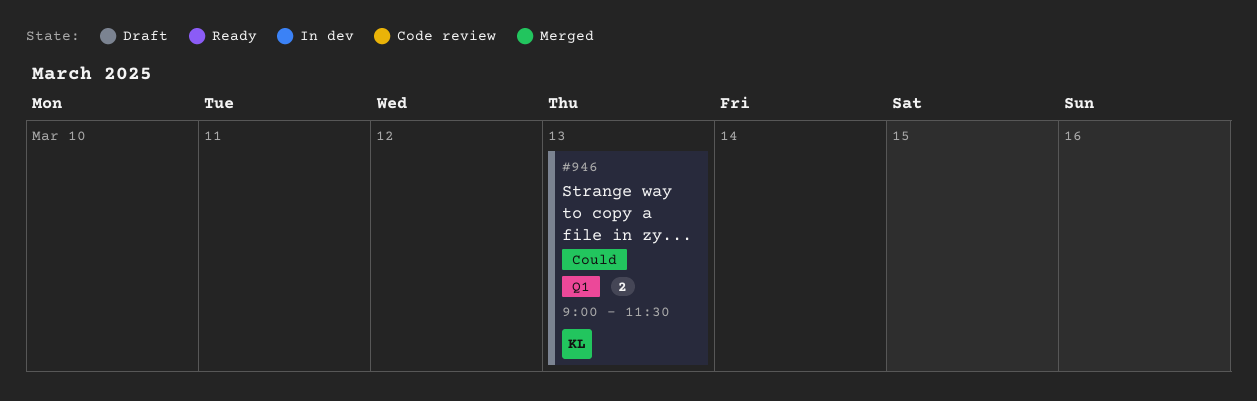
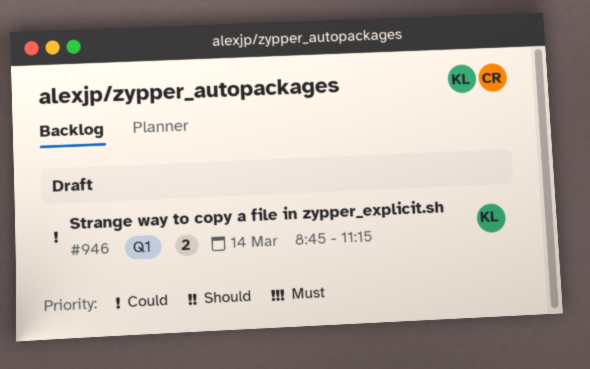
#946, day: Mar 13 -> Mar 14
#946, begins: 09:00 -> 08:45
#946, ends: 11:30 -> 11:15

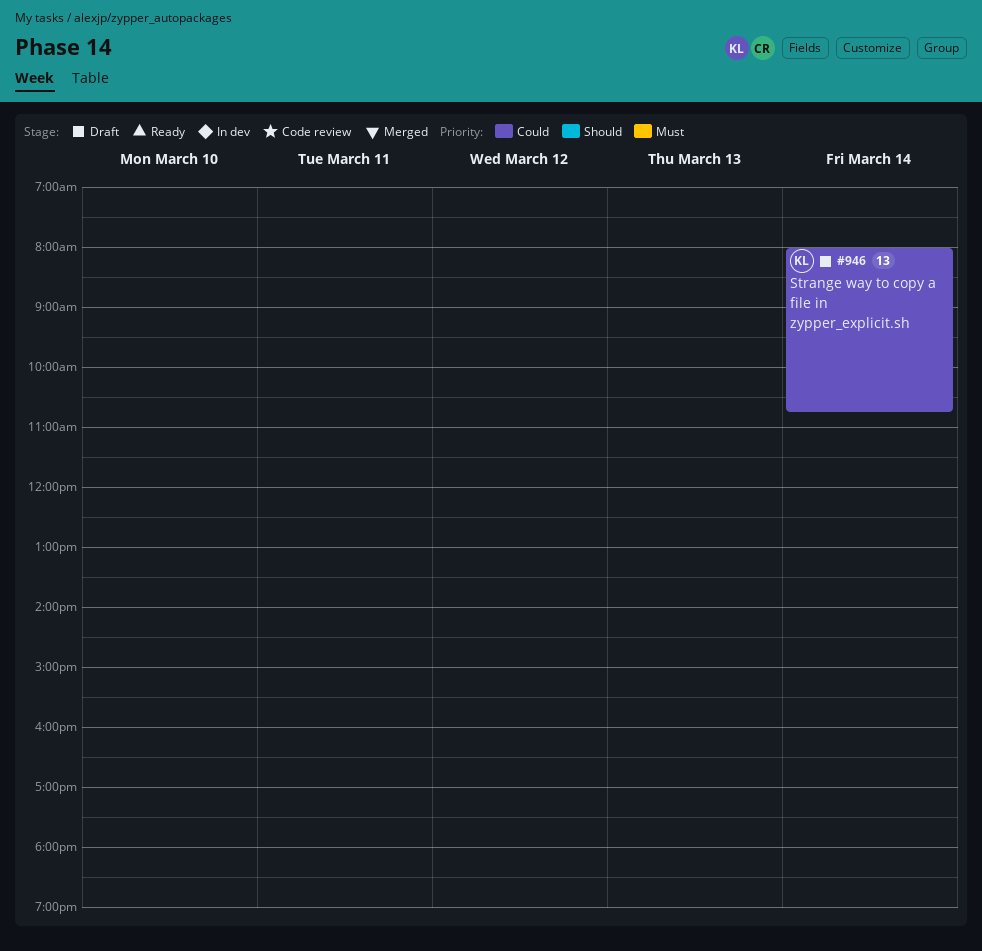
#946, estimate: 2 -> 13
#946, begins: 08:45 -> 08:00
#946, ends: 11:15 -> 10:45

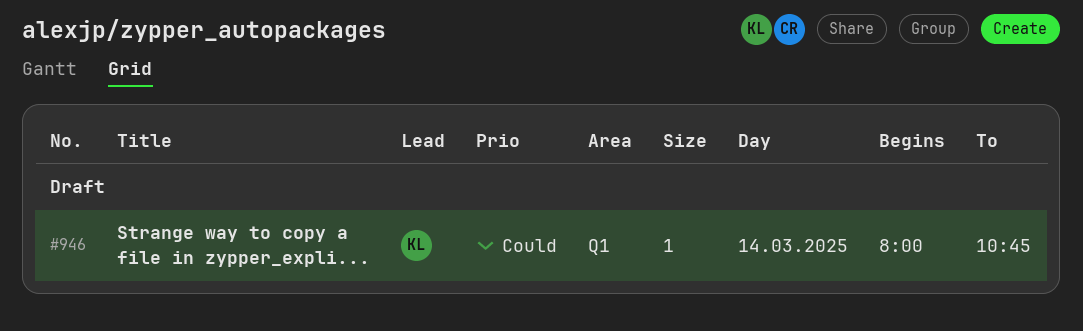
#946, estimate: 13 -> 1

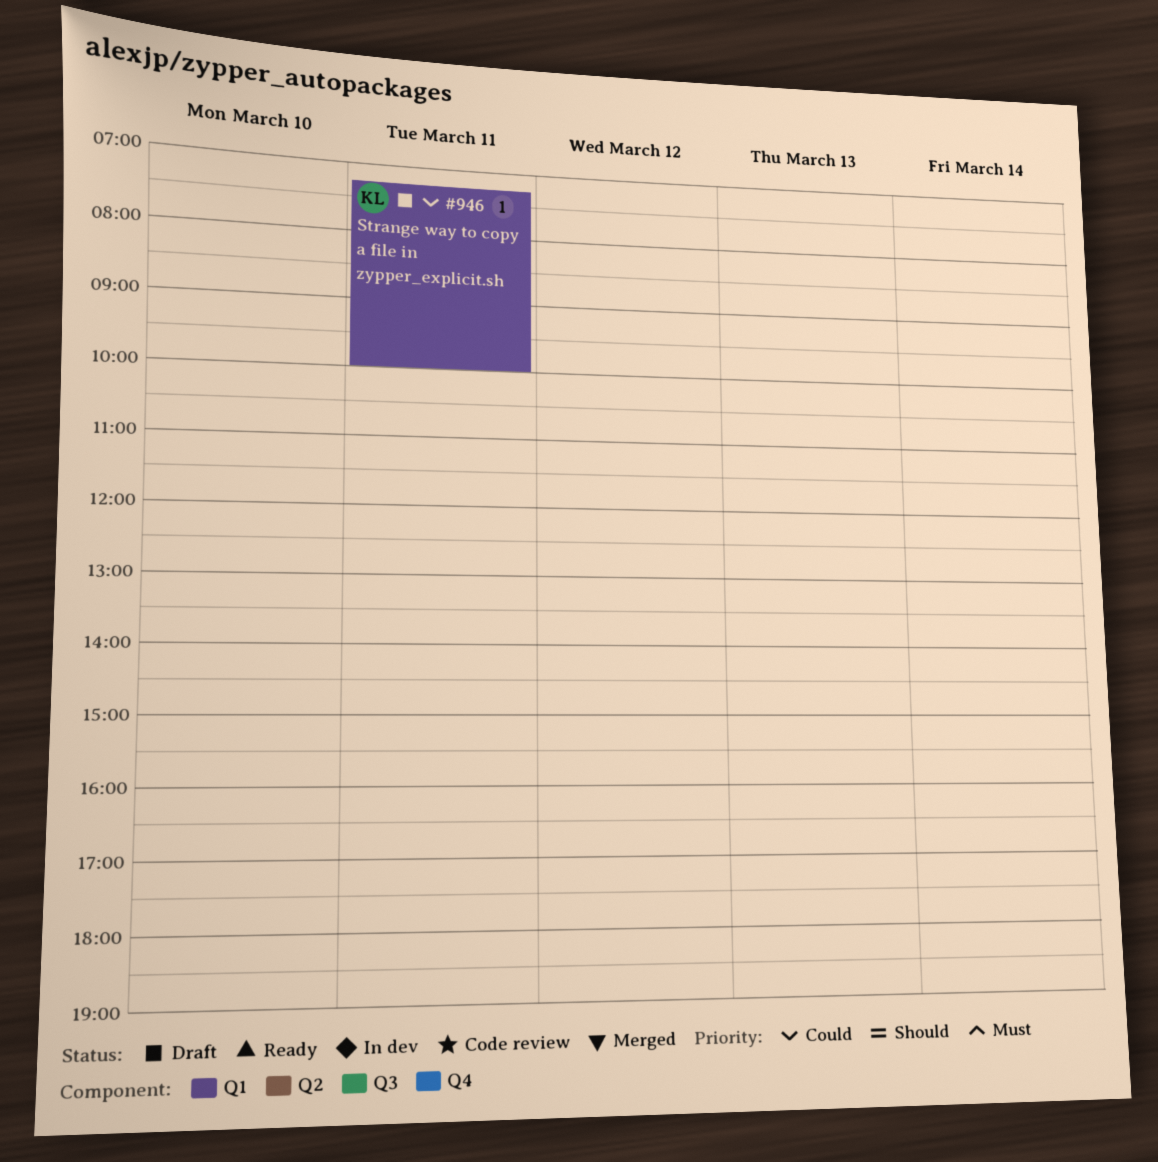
#946, day: Mar 14 -> Mar 11
#946, begins: 08:00 -> 07:15
#946, ends: 10:45 -> 10:00

